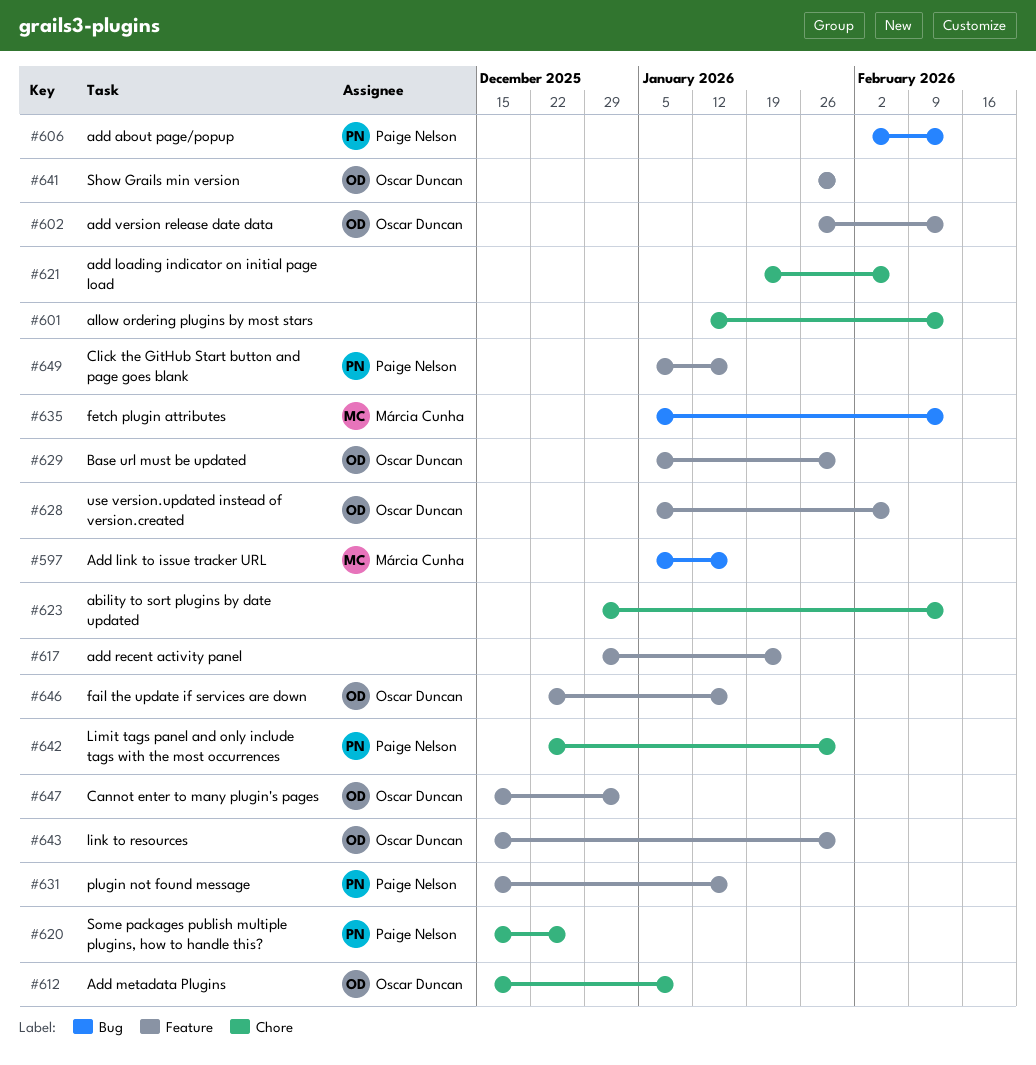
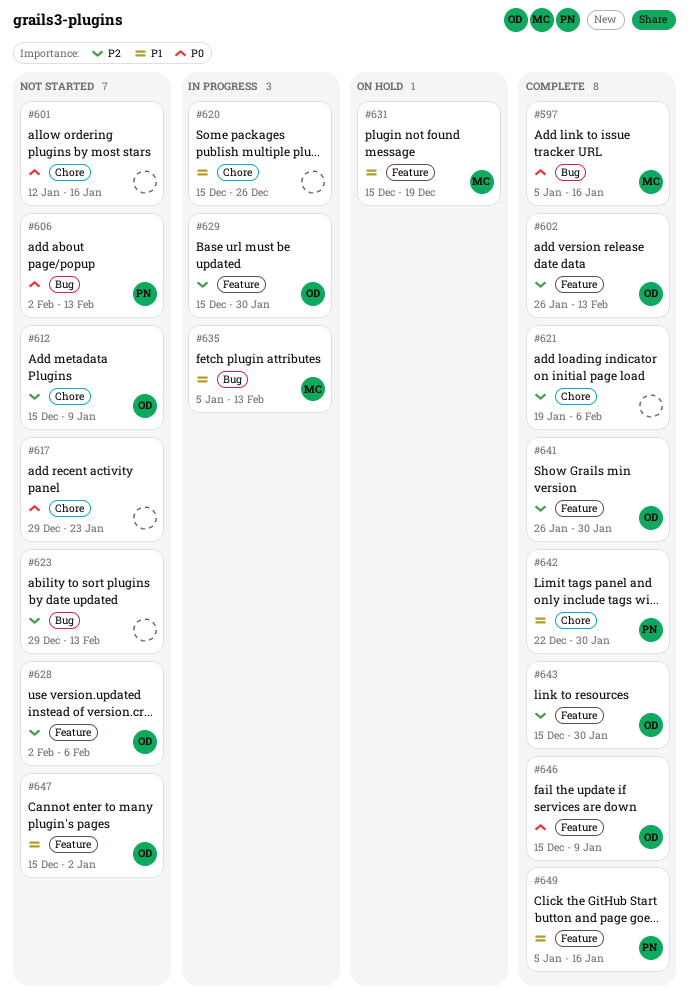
#601, due: Feb 13 -> Jan 16
#617, label: Feature -> Chore
#620, owner: Paige Nelson -> none
#623, label: Chore -> Bug
#628, start: Jan 5 -> Feb 2
#629, start: Jan 5 -> Dec 15
#631, owner: Paige Nelson -> Márcia Cunha
#631, due: Jan 16 -> Dec 19
#646, start: Dec 22 -> Dec 15
#646, due: Jan 16 -> Jan 9

